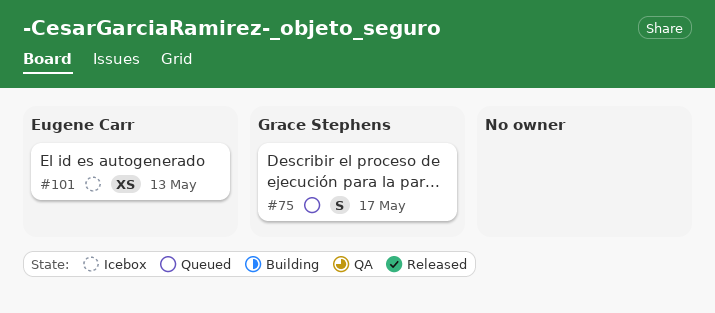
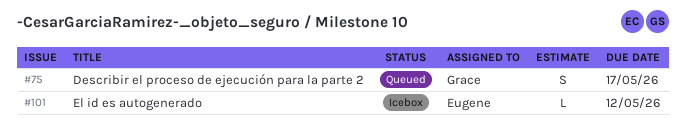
#101, estimate: XS -> L
#101, due: May 13 -> May 12

